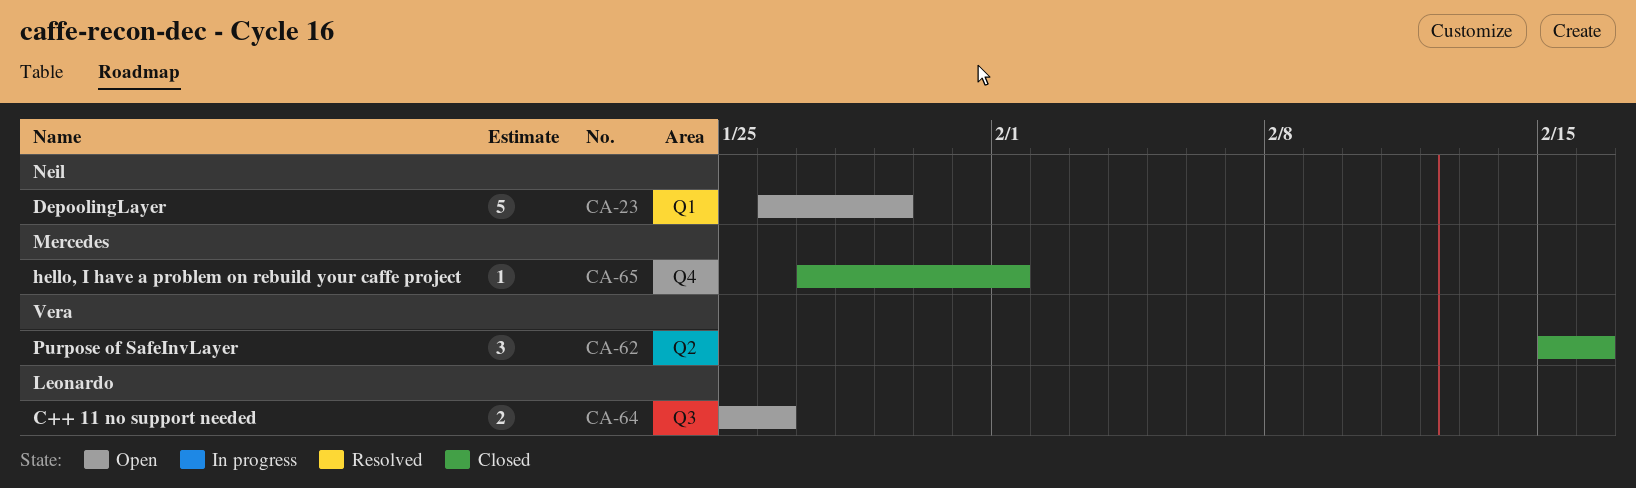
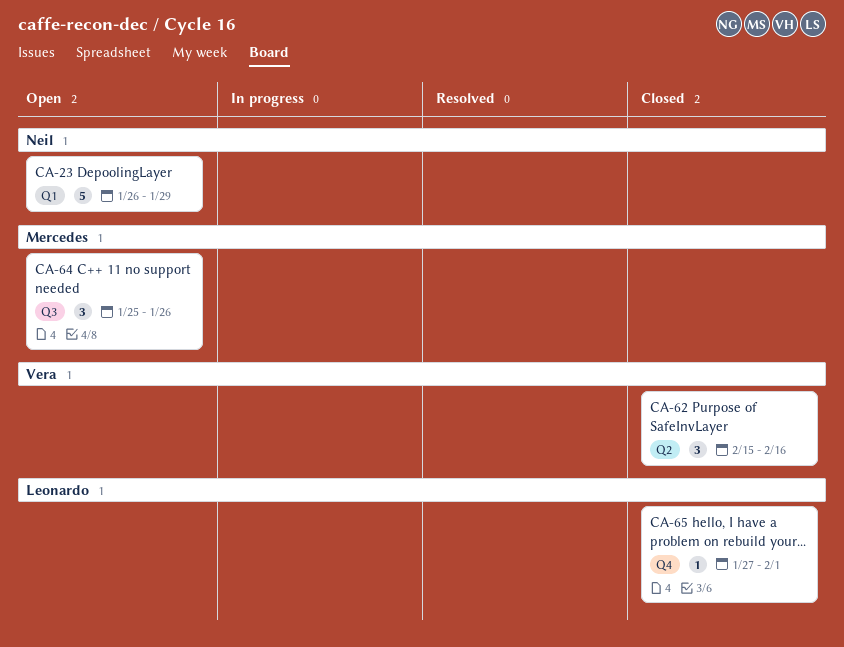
CA-64, owner: Leonardo -> Mercedes
CA-64, estimate: 2 -> 3
CA-65, owner: Mercedes -> Leonardo

